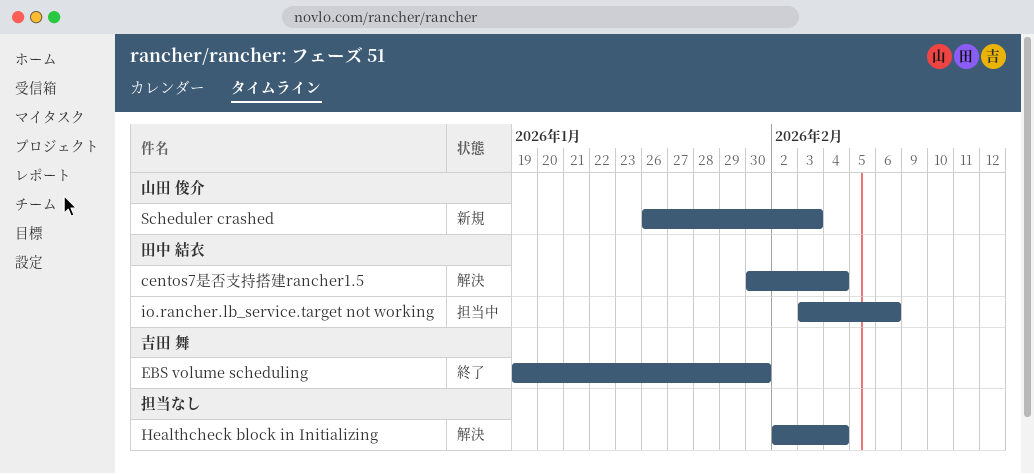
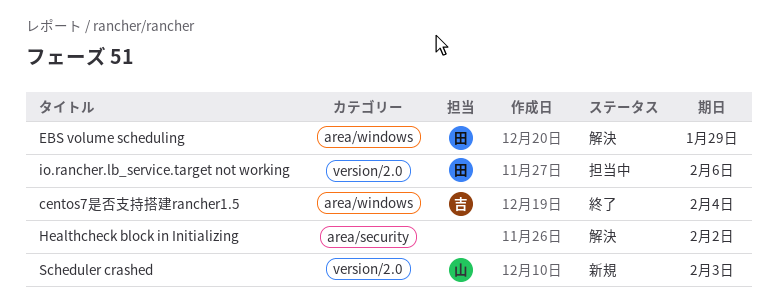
centos7是否支持搭建rancher1.5, status: 解決 -> 終了
centos7是否支持搭建rancher1.5, owner: 田中 結衣 -> 吉田 舞
EBS volume scheduling, status: 終了 -> 解決
EBS volume scheduling, owner: 吉田 舞 -> 田中 結衣
EBS volume scheduling, due: Jan 30 -> Jan 29
Healthcheck block in Initializing, due: Feb 4 -> Feb 2

